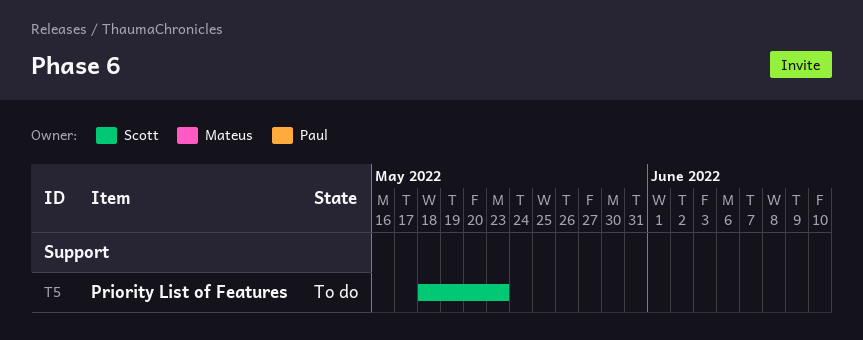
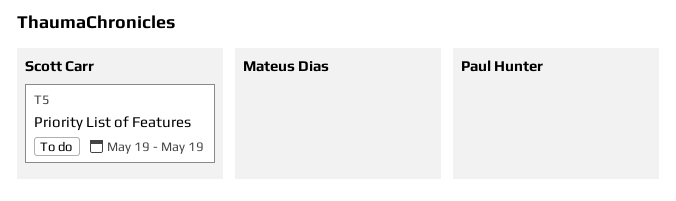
T5, start: May 18 -> May 19
T5, due: May 23 -> May 19

